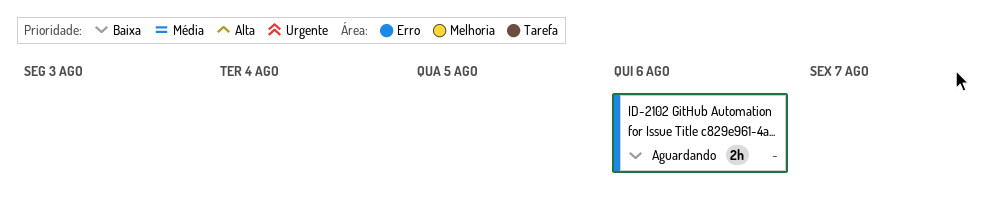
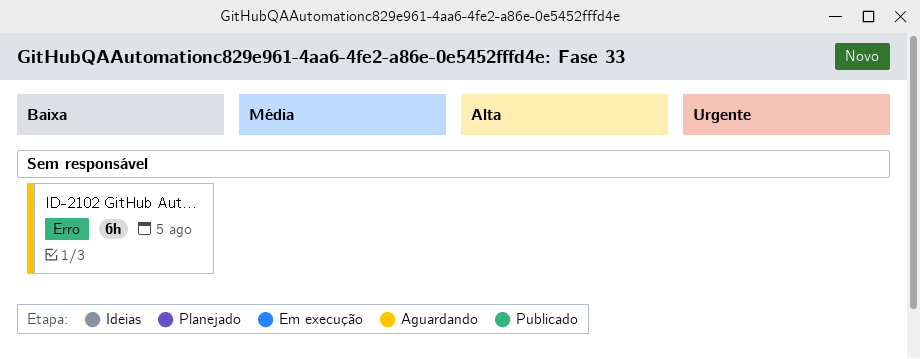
ID-2102, estimate: 2h -> 6h
ID-2102, due: Aug 6 -> Aug 5

